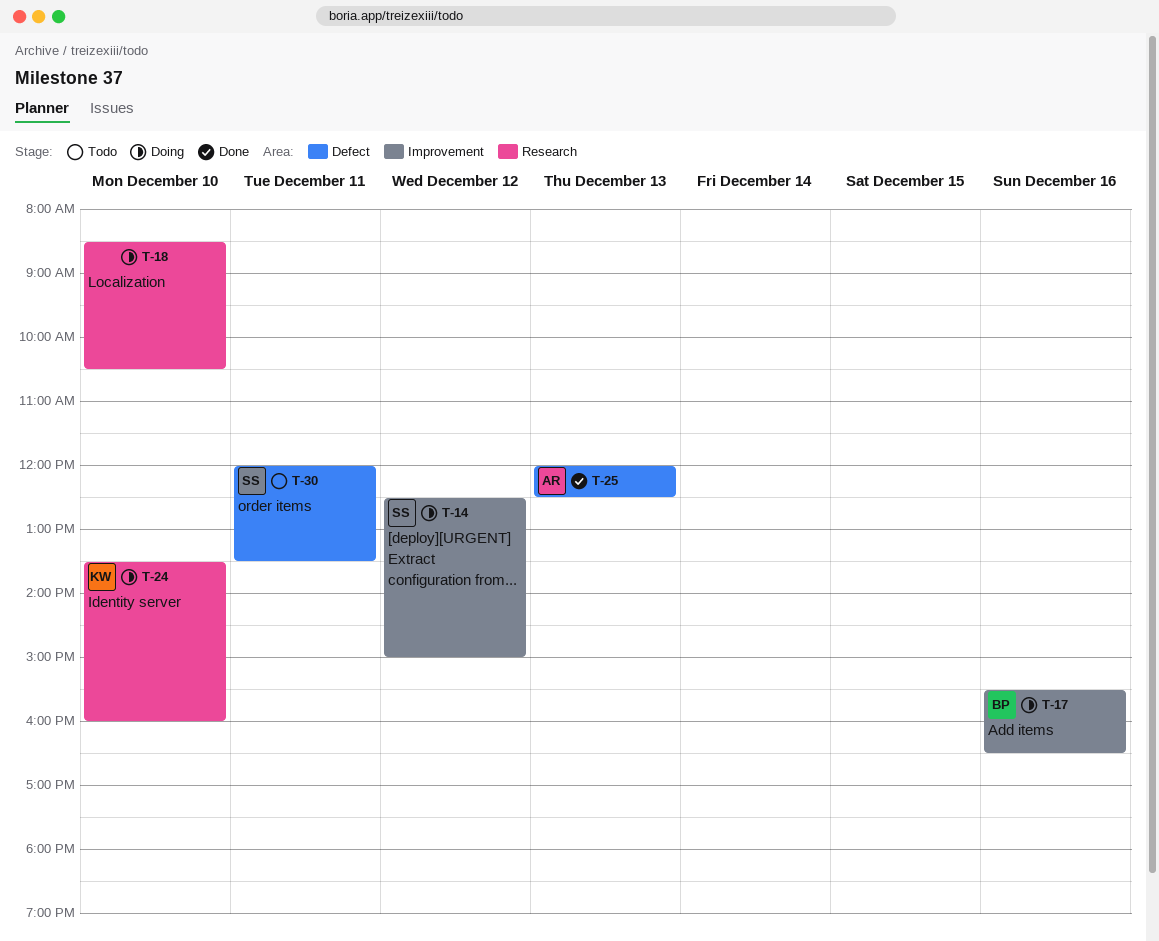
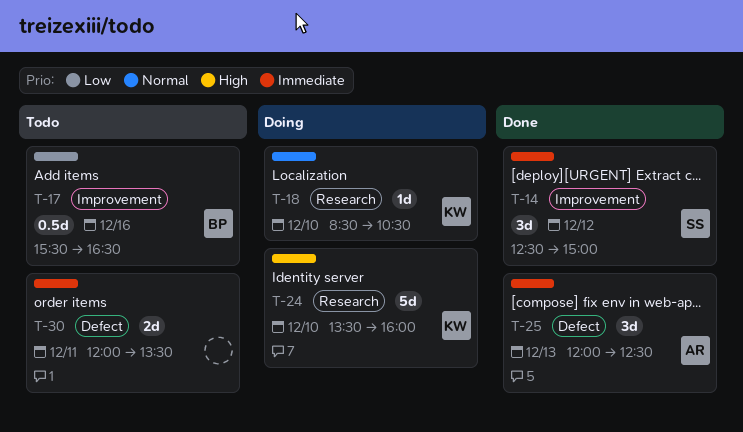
T-14, status: Doing -> Done
T-17, status: Doing -> Todo
T-18, owner: none -> KW
T-30, owner: SS -> none

